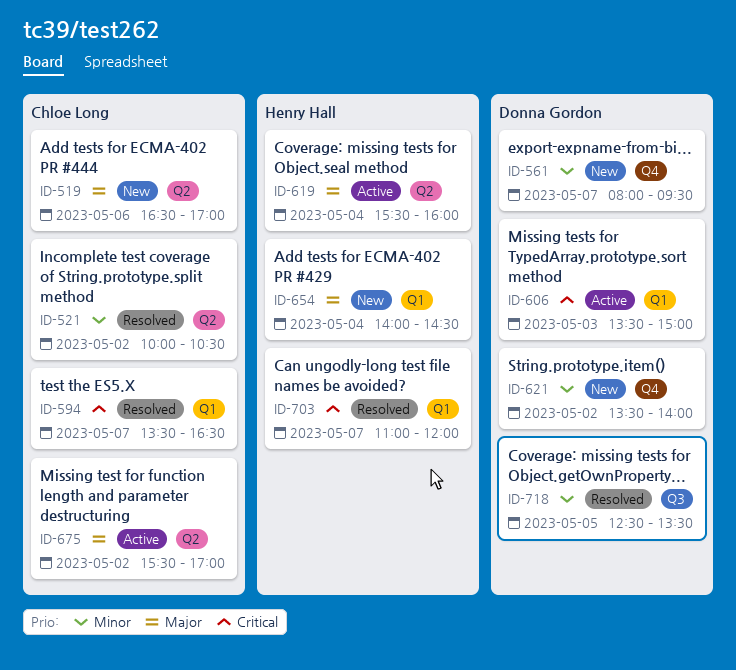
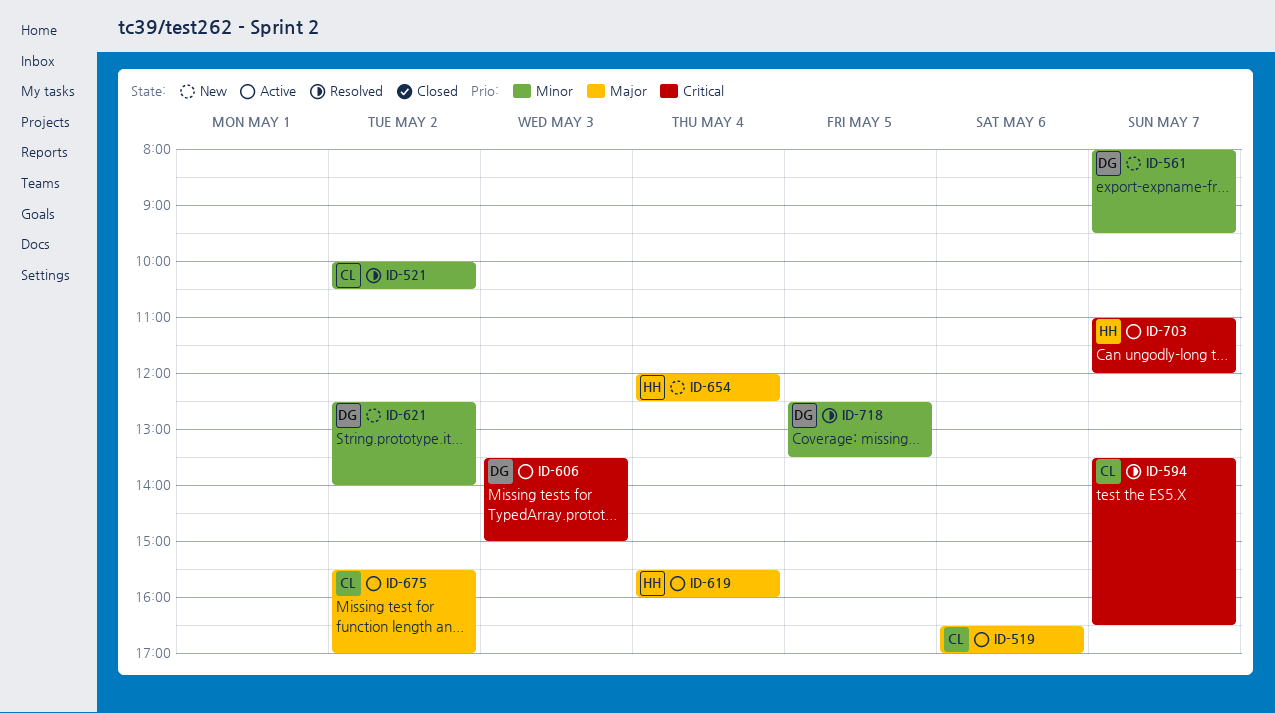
ID-519, status: New -> Active
ID-621, begins: 13:30 -> 12:30
ID-654, begins: 14:00 -> 12:00
ID-654, ends: 14:30 -> 12:30
ID-703, status: Resolved -> Active

